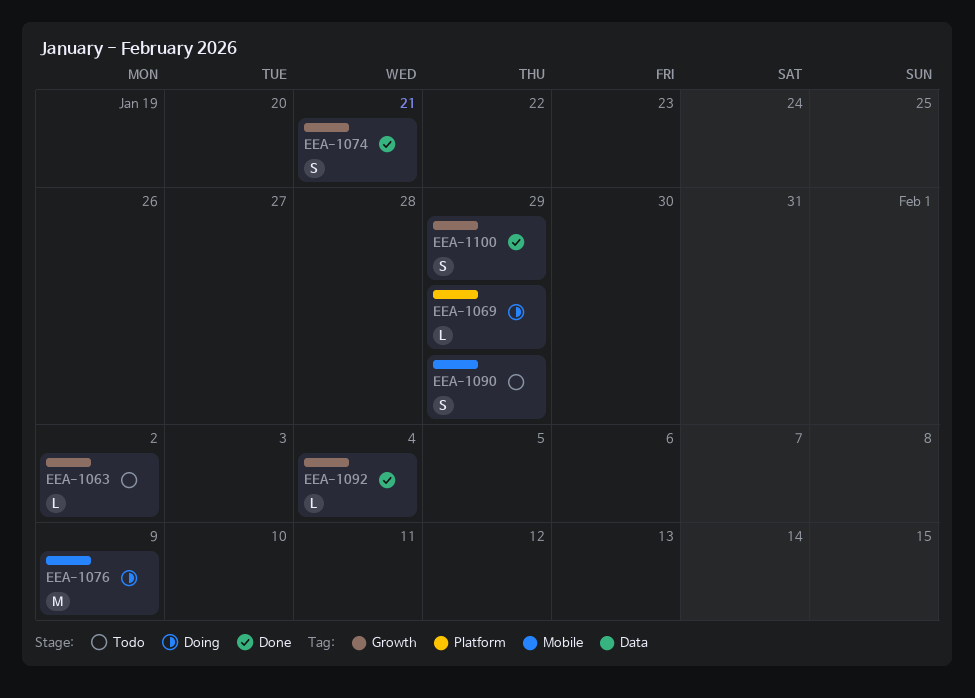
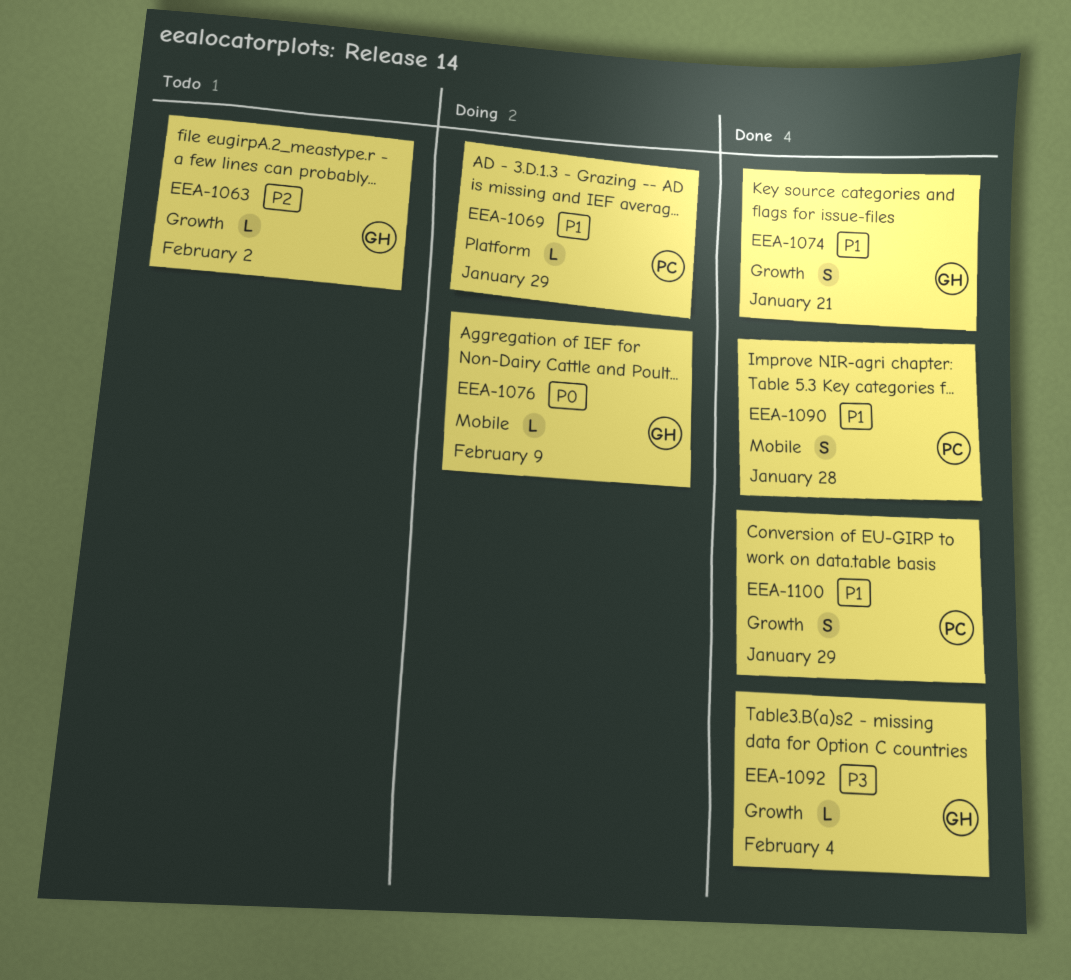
EEA-1076, estimate: M -> L
EEA-1090, status: Todo -> Done
EEA-1090, due: Jan 29 -> Jan 28

